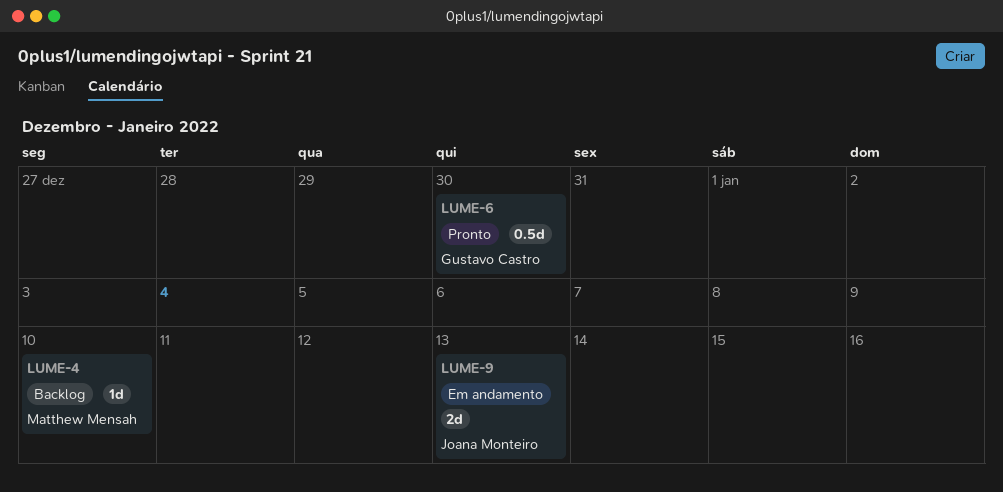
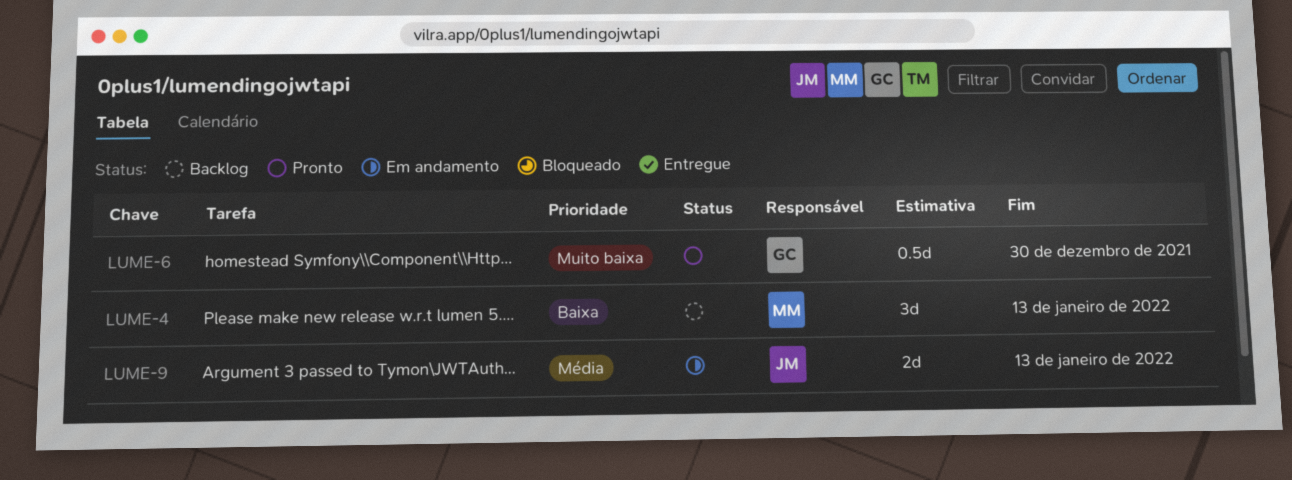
LUME-4, estimate: 1d -> 3d
LUME-4, due: Jan 10 -> Jan 13

